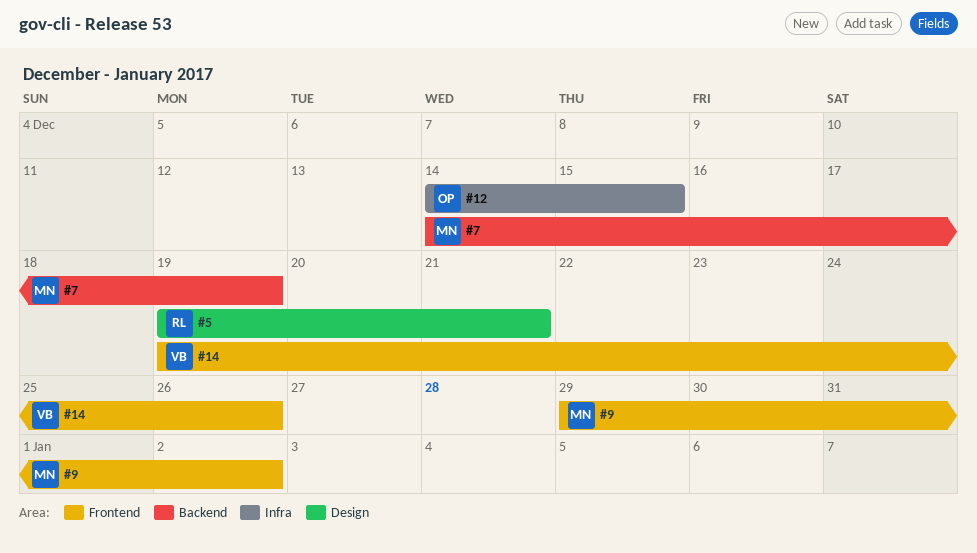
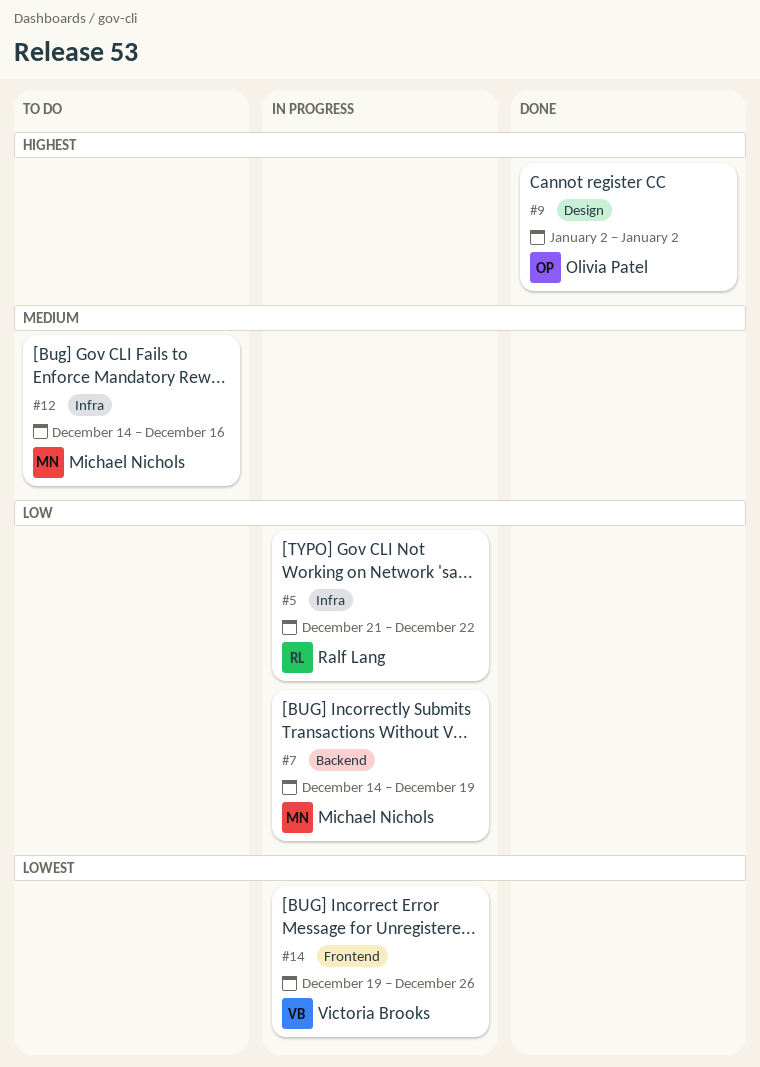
#5, label: Design -> Infra
#5, start: Dec 19 -> Dec 21
#5, due: Dec 21 -> Dec 22
#9, owner: Michael Nichols -> Olivia Patel
#9, label: Frontend -> Design
#9, start: Dec 29 -> Jan 2
#12, owner: Olivia Patel -> Michael Nichols
#12, due: Dec 15 -> Dec 16

